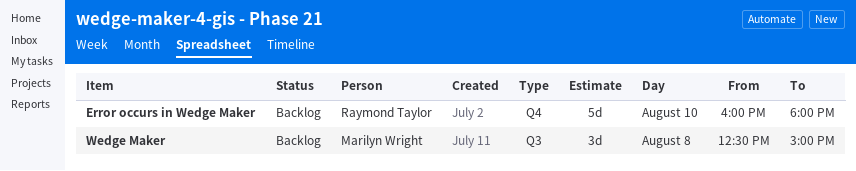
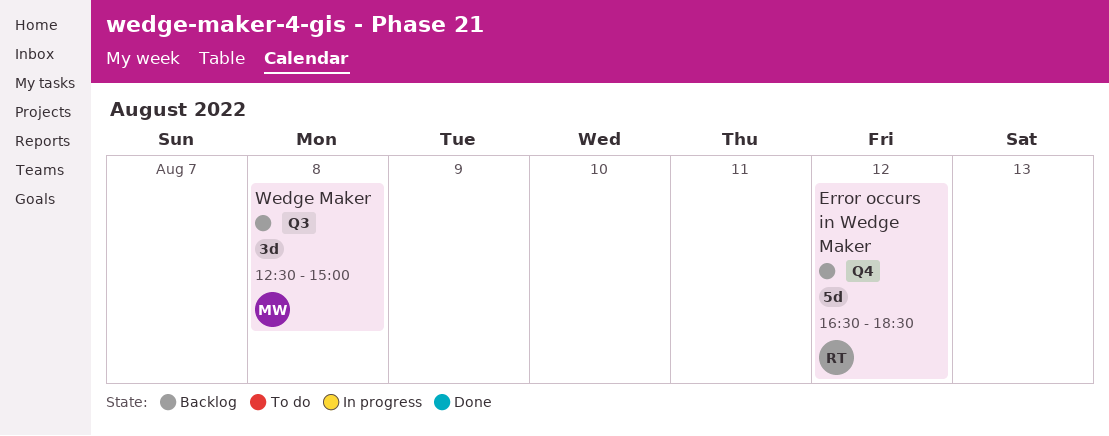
Error occurs in Wedge Maker, day: Aug 10 -> Aug 12
Error occurs in Wedge Maker, begins: 16:00 -> 16:30
Error occurs in Wedge Maker, ends: 18:00 -> 18:30

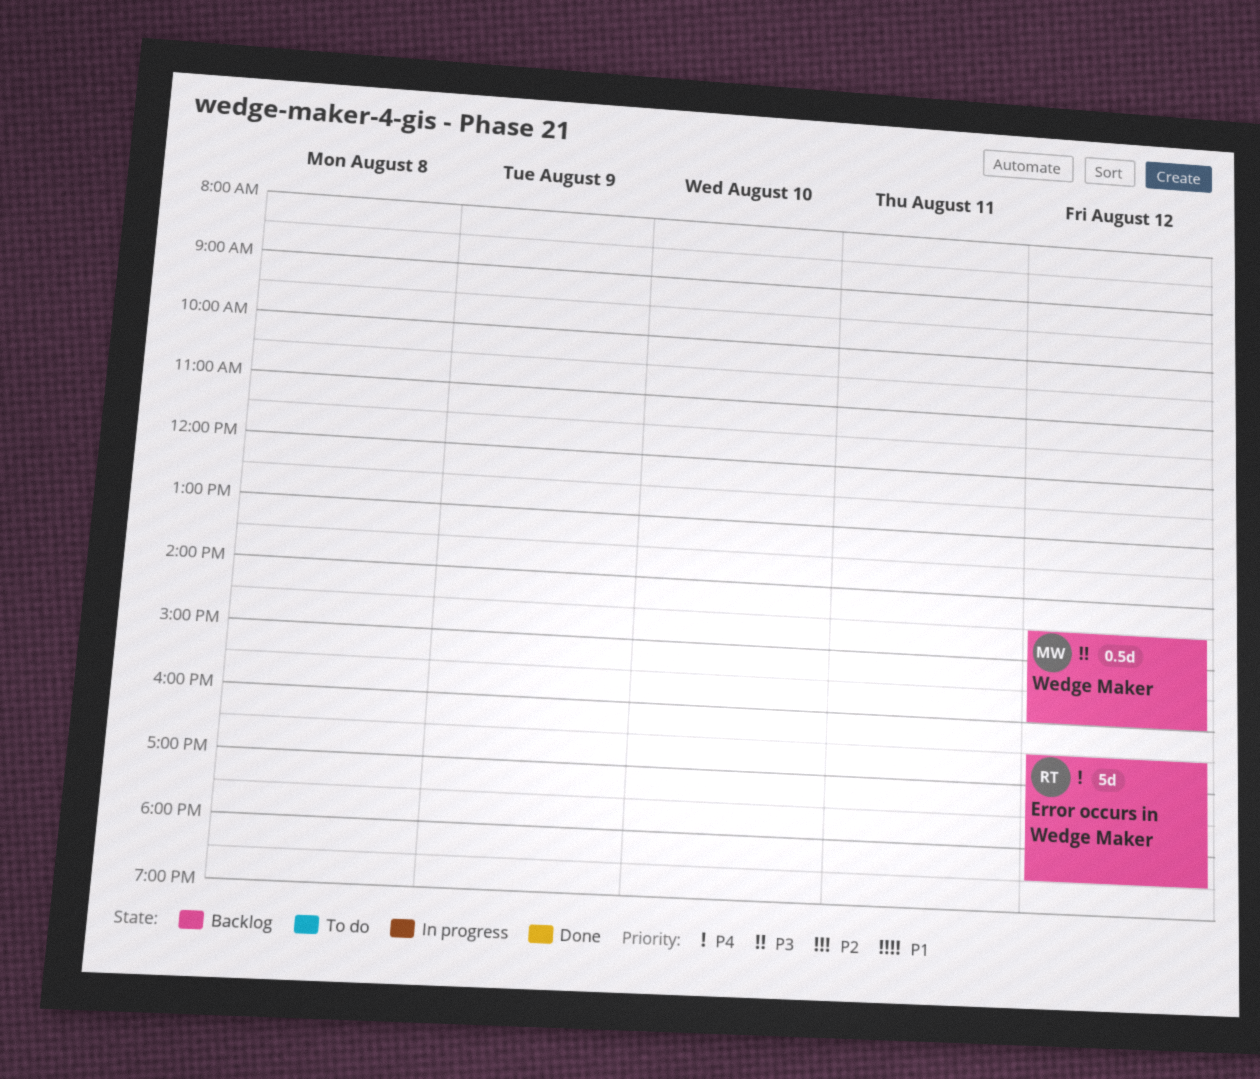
Wedge Maker, estimate: 3d -> 0.5d
Wedge Maker, day: Aug 8 -> Aug 12
Wedge Maker, begins: 12:30 -> 14:30
Wedge Maker, ends: 15:00 -> 16:00

